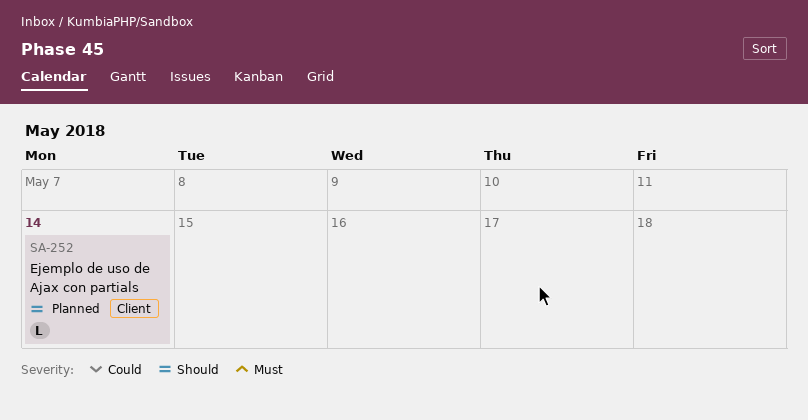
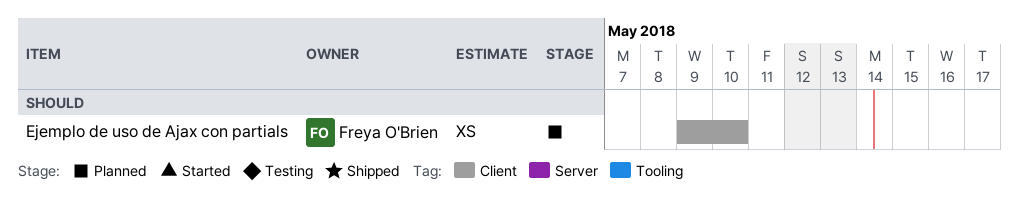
Ejemplo de uso de Ajax con partials, estimate: L -> XS
Ejemplo de uso de Ajax con partials, due: May 14 -> May 10

